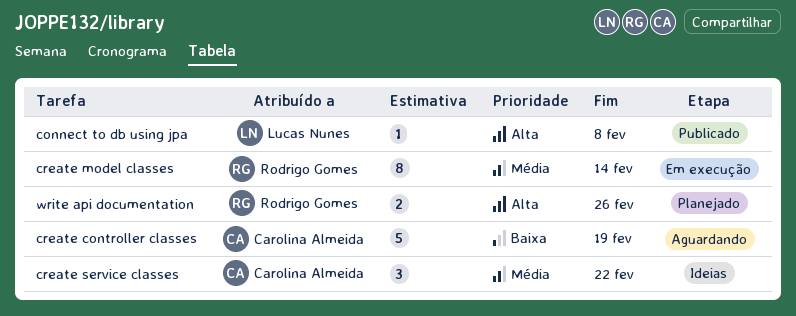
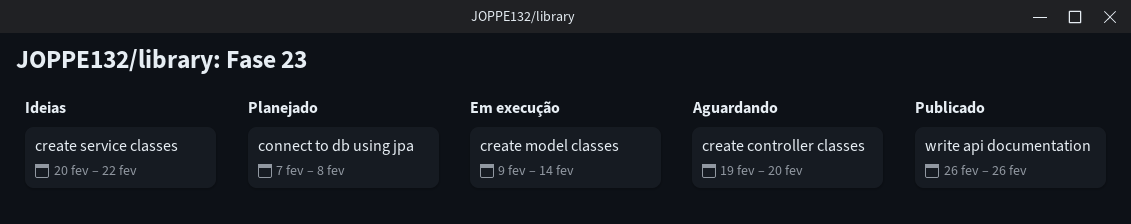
connect to db using jpa, status: Publicado -> Planejado
create controller classes, due: Feb 19 -> Feb 20
write api documentation, status: Planejado -> Publicado

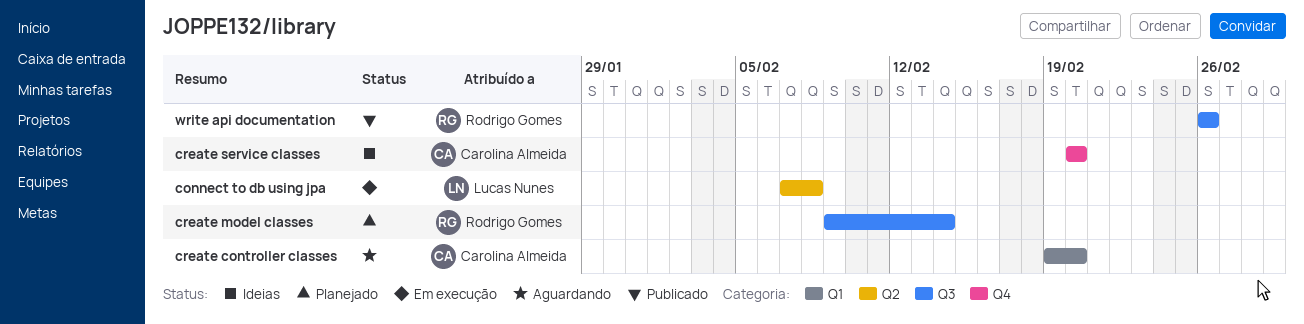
connect to db using jpa, status: Planejado -> Em execução
create model classes, status: Em execução -> Planejado
create service classes, due: Feb 22 -> Feb 20

